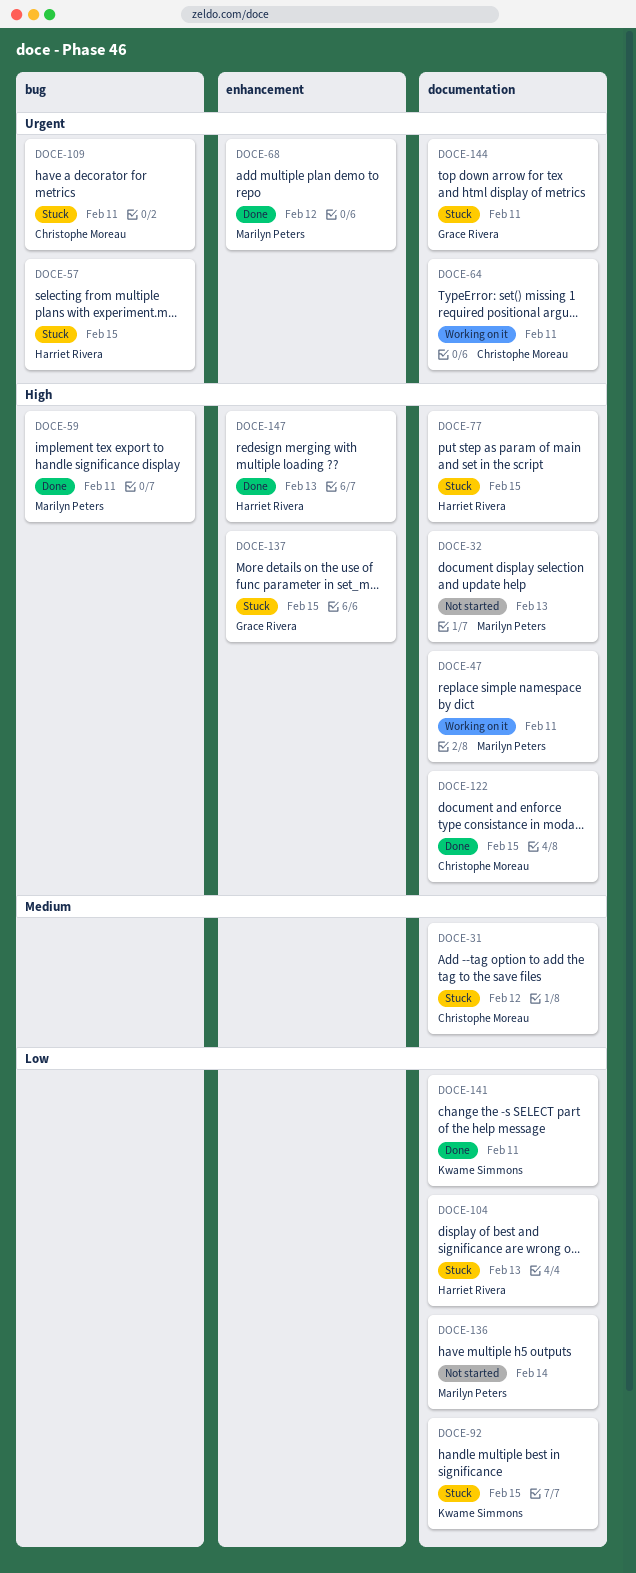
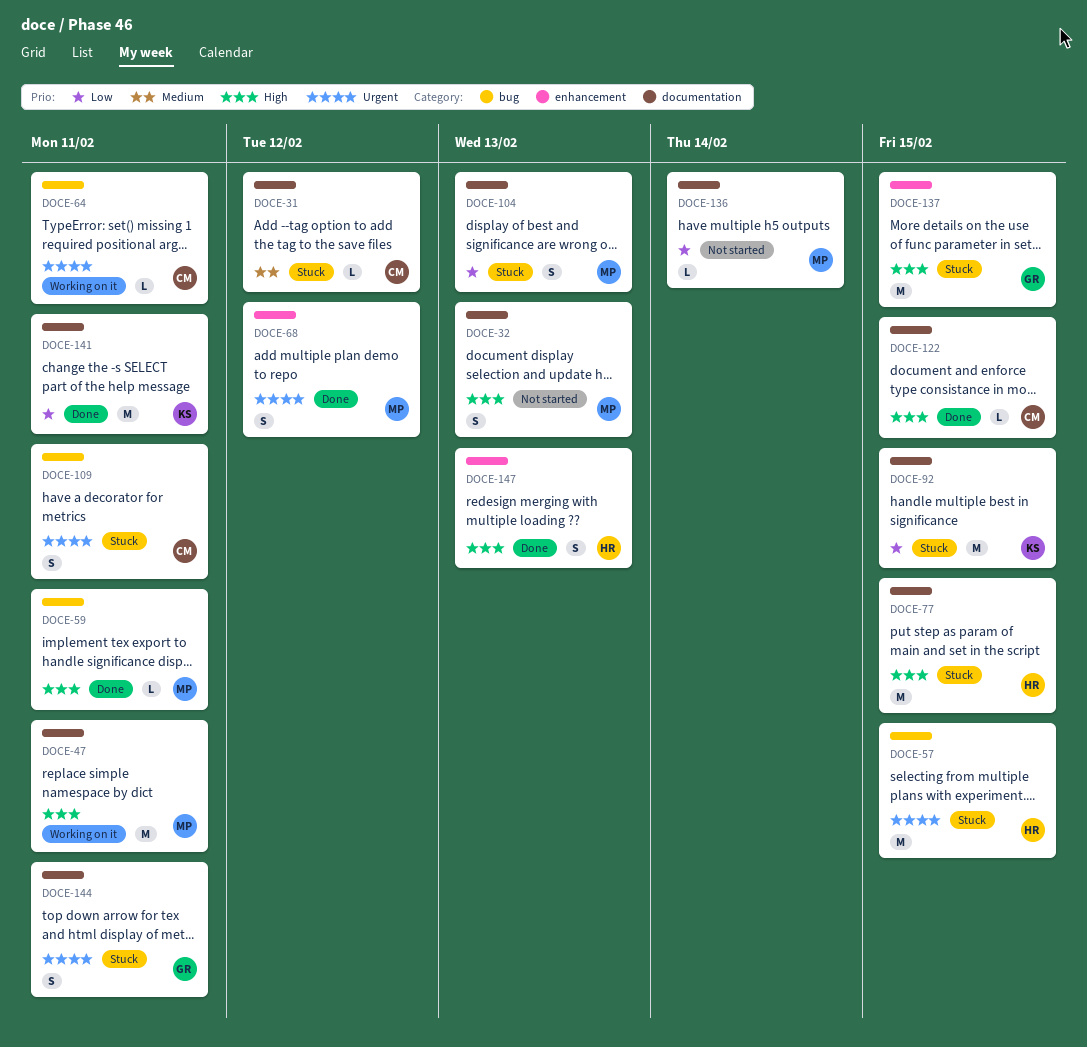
DOCE-64, label: documentation -> bug
DOCE-104, owner: Harriet Rivera -> Marilyn Peters

